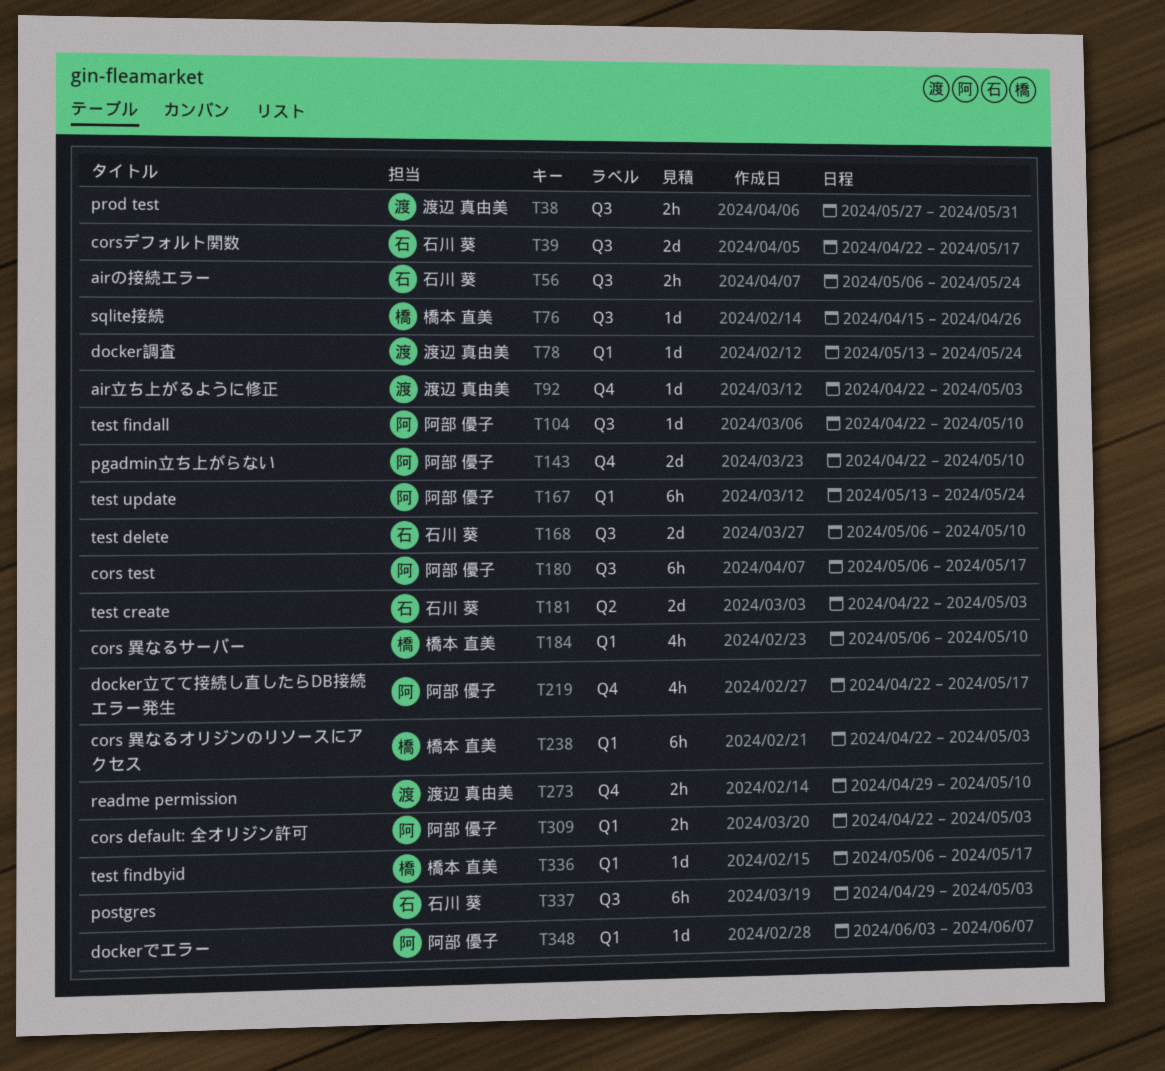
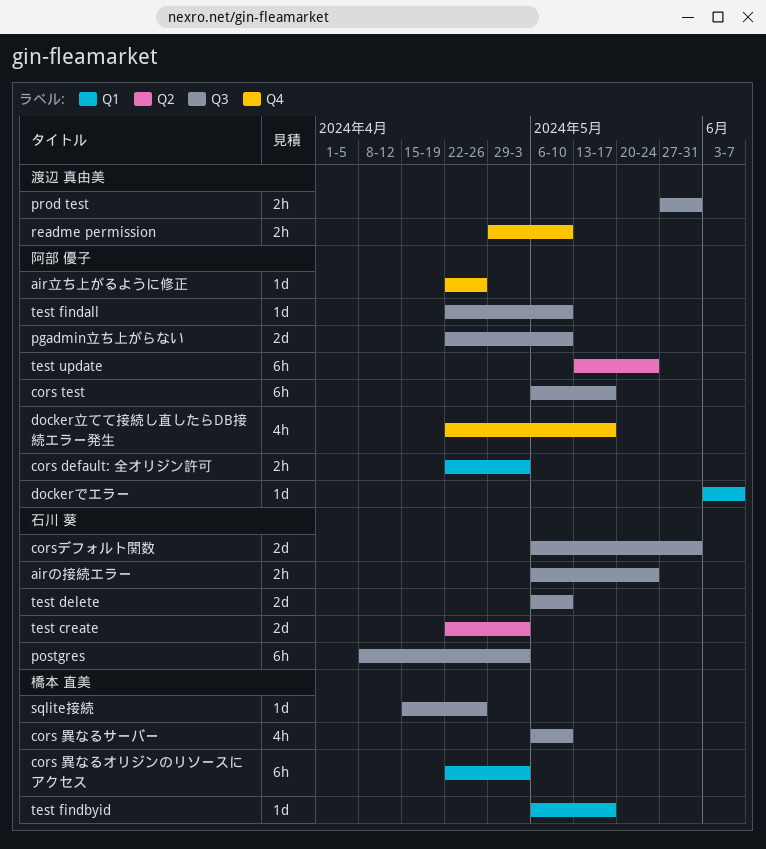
air立ち上がるように修正, owner: 渡辺 真由美 -> 阿部 優子
air立ち上がるように修正, due: May 3 -> Apr 26
cors 異なるサーバー, label: Q1 -> Q3
corsデフォルト関数, start: Apr 22 -> May 6
corsデフォルト関数, due: May 17 -> May 31
docker調査: present -> none
pgadmin立ち上がらない, label: Q4 -> Q3
postgres, start: Apr 29 -> Apr 8
test update, label: Q1 -> Q2

